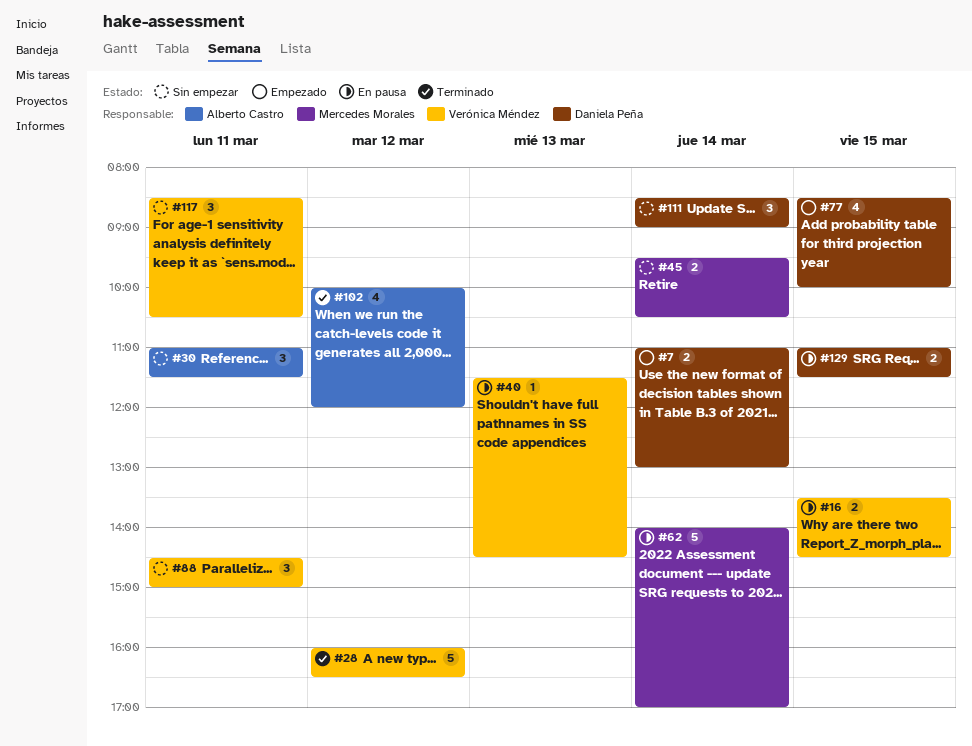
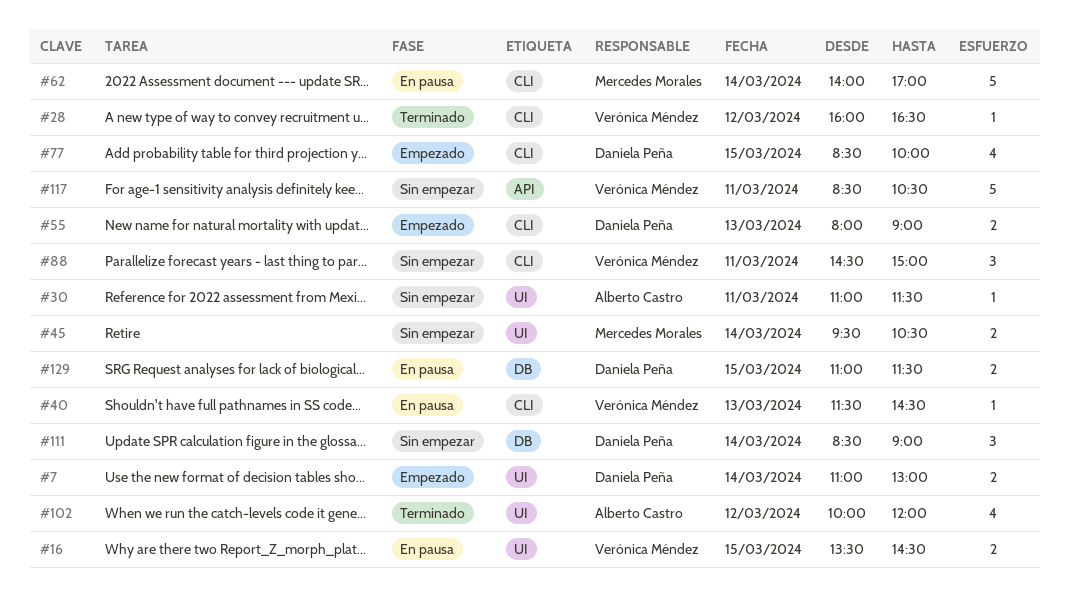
#28, estimate: 5 -> 1
#30, estimate: 3 -> 1
#55: none -> present
#117, estimate: 3 -> 5

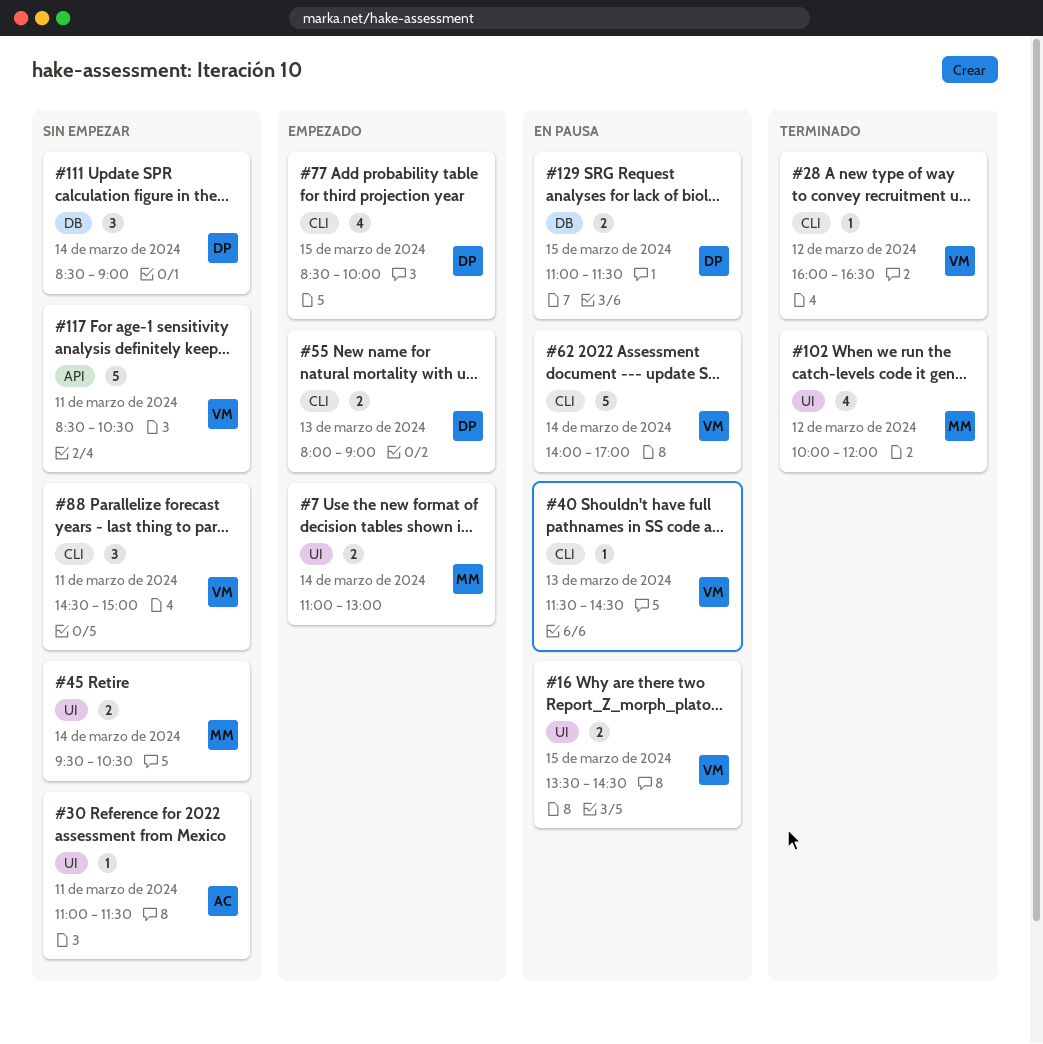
#7, owner: Daniela Peña -> Mercedes Morales
#62, owner: Mercedes Morales -> Verónica Méndez
#102, owner: Alberto Castro -> Mercedes Morales

